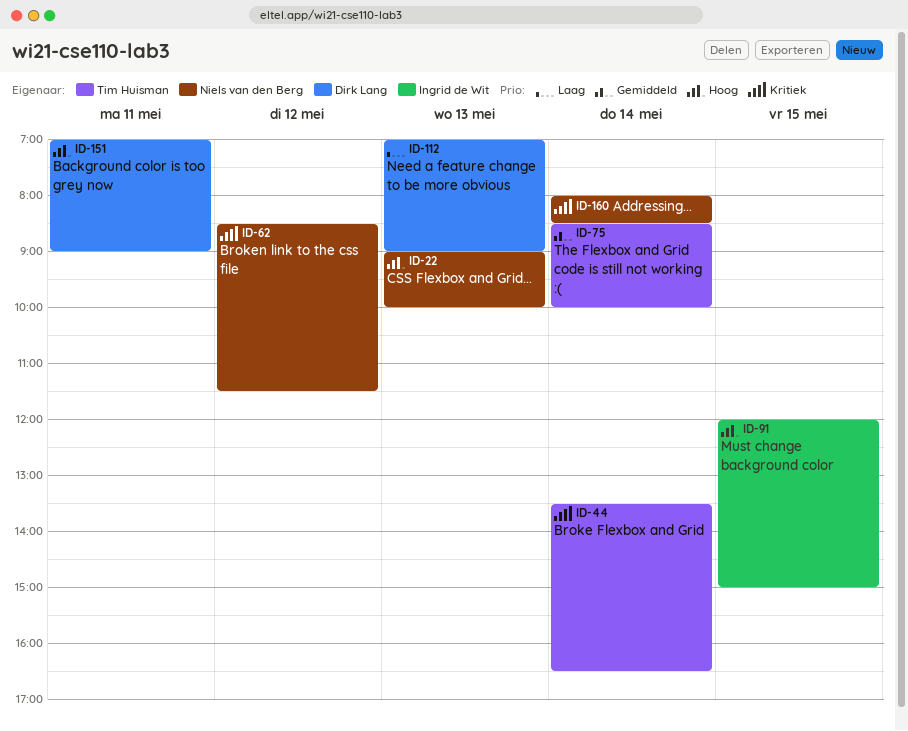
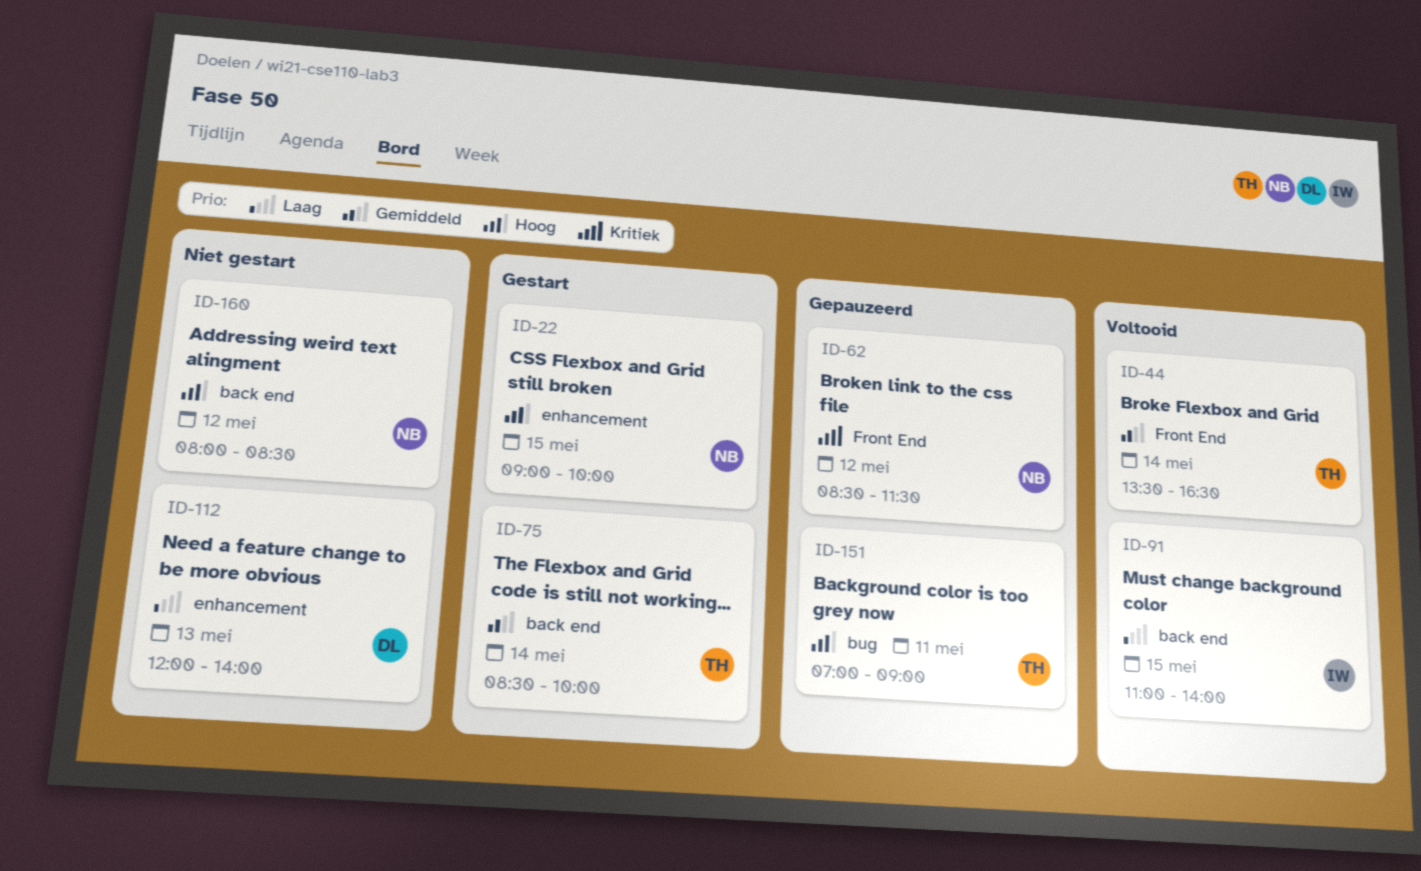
ID-22, day: May 13 -> May 15
ID-44, priority: Kritiek -> Gemiddeld
ID-91, priority: Hoog -> Laag
ID-91, begins: 12:00 -> 11:00
ID-91, ends: 15:00 -> 14:00
ID-112, begins: 07:00 -> 12:00
ID-112, ends: 09:00 -> 14:00
ID-151, owner: Dirk Lang -> Tim Huisman
ID-160, priority: Kritiek -> Hoog
ID-160, day: May 14 -> May 12

